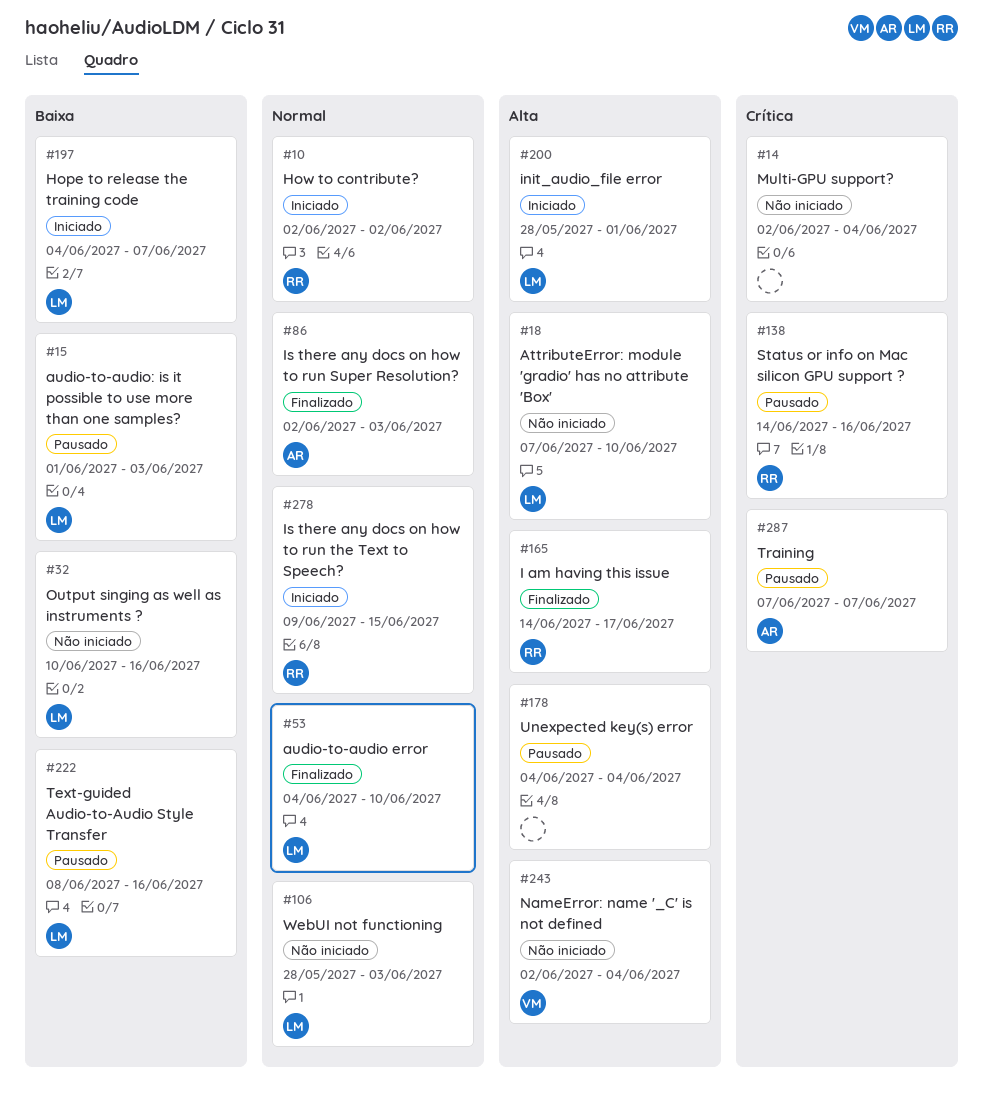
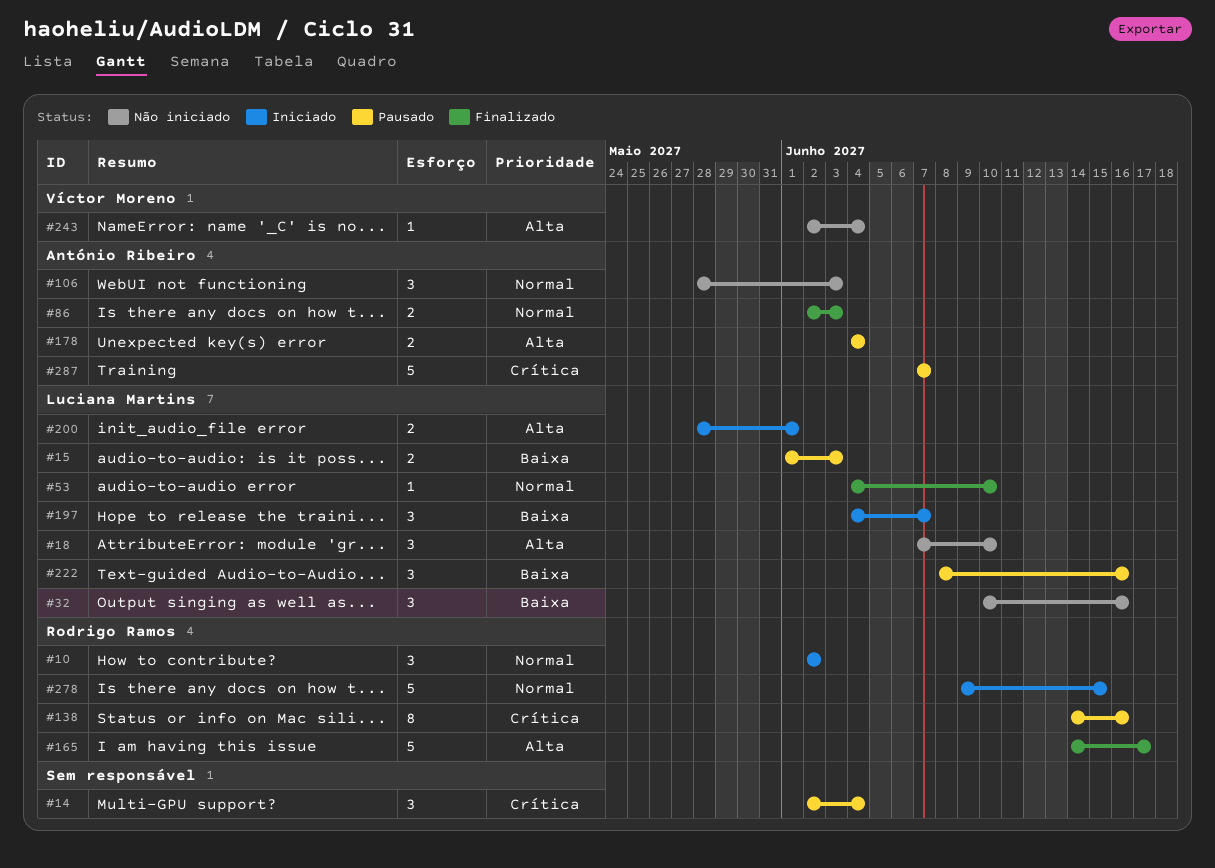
#14, status: Não iniciado -> Pausado
#106, owner: Luciana Martins -> António Ribeiro
#178, owner: none -> António Ribeiro

